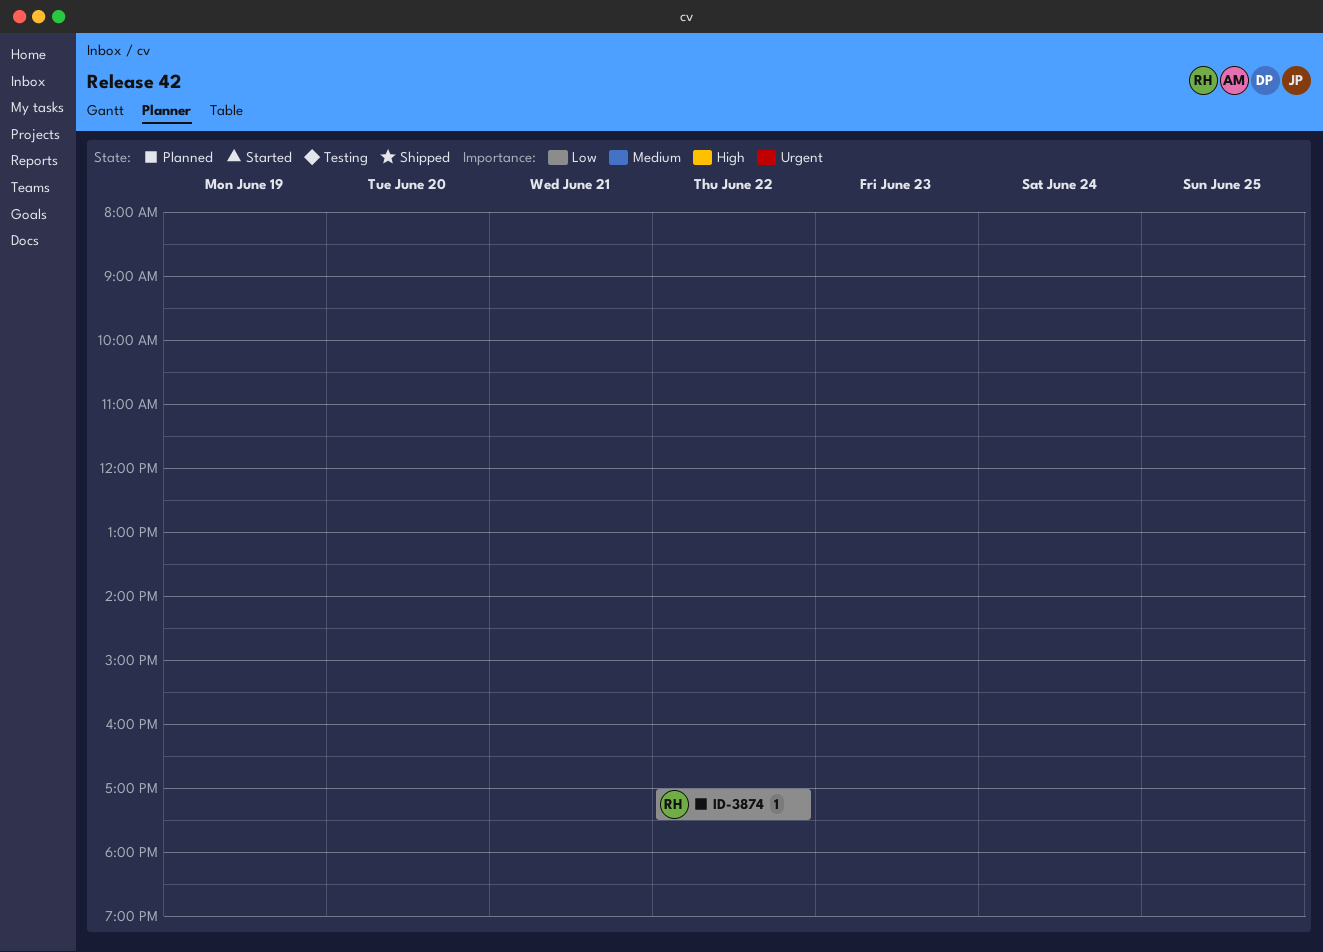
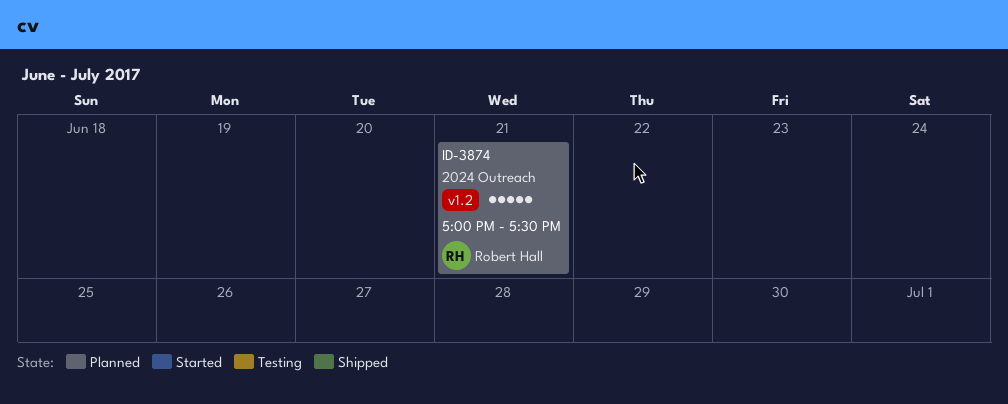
ID-3874, estimate: 1 -> 5
ID-3874, day: Jun 22 -> Jun 21

